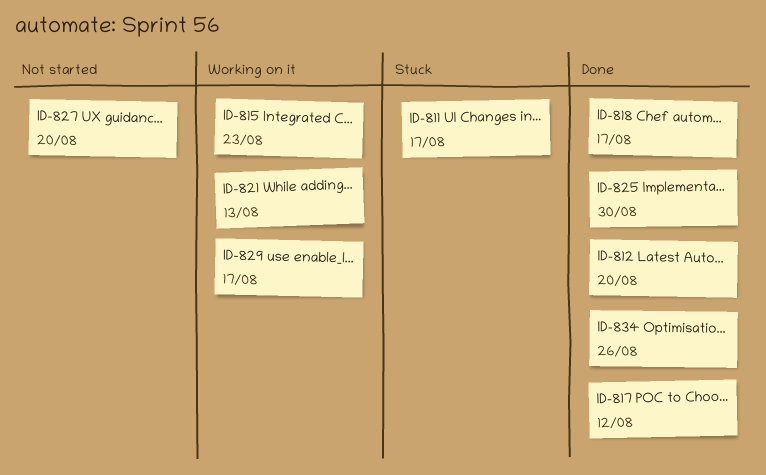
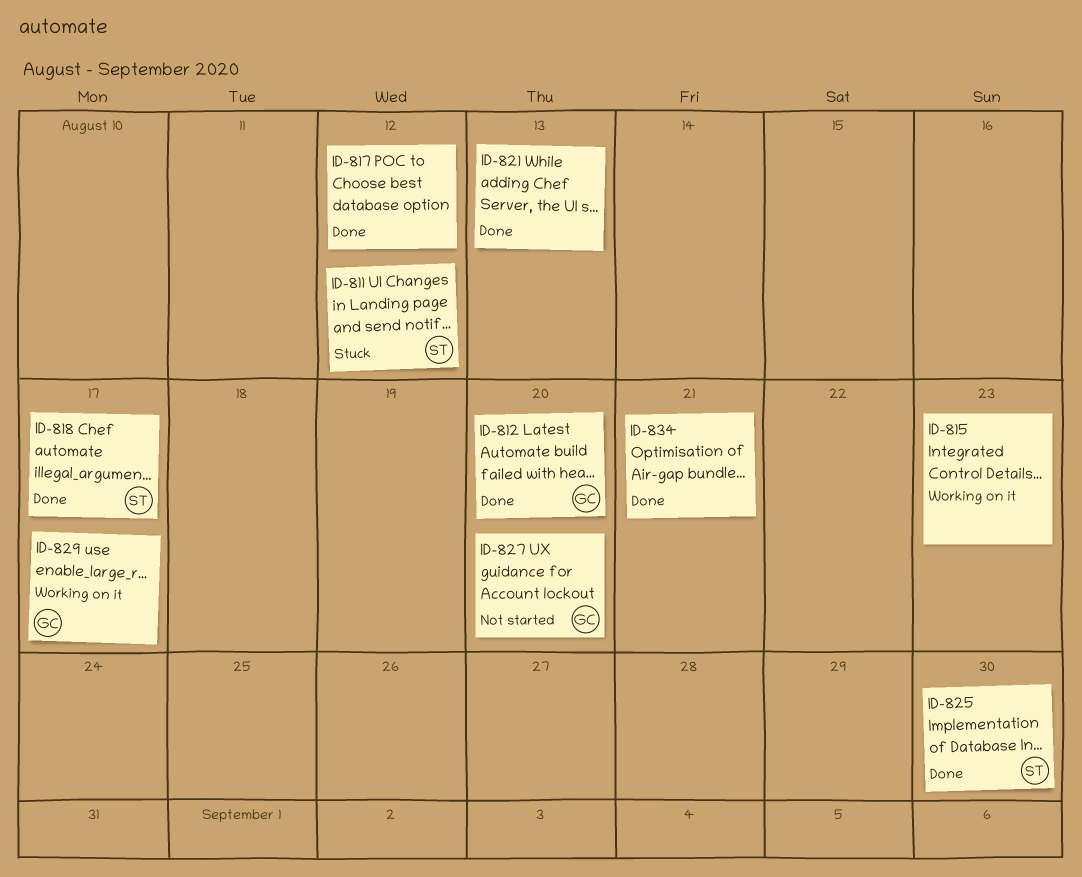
ID-811, due: Aug 17 -> Aug 12
ID-821, status: Working on it -> Done
ID-834, due: Aug 26 -> Aug 21

